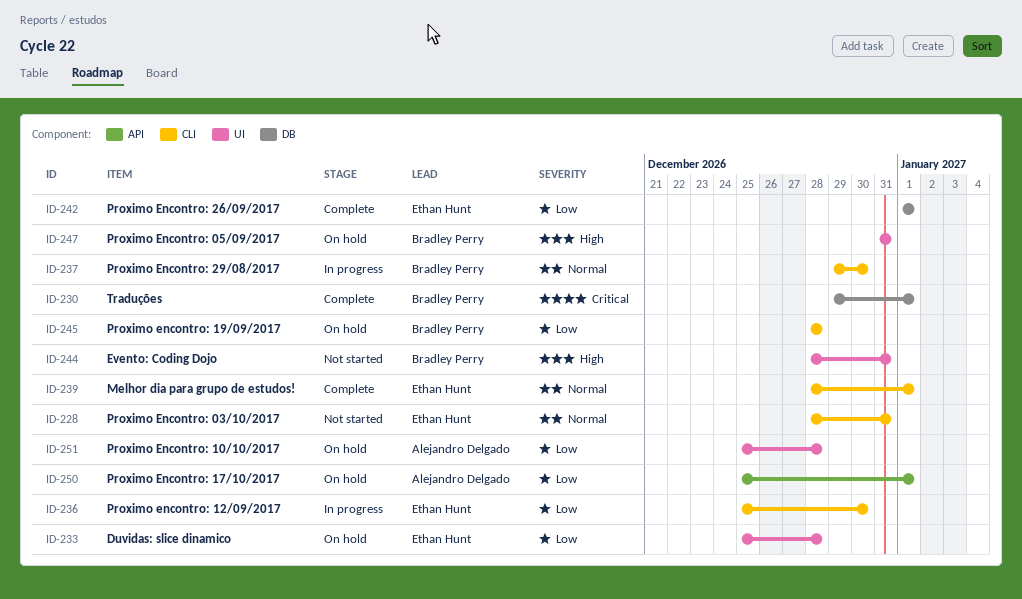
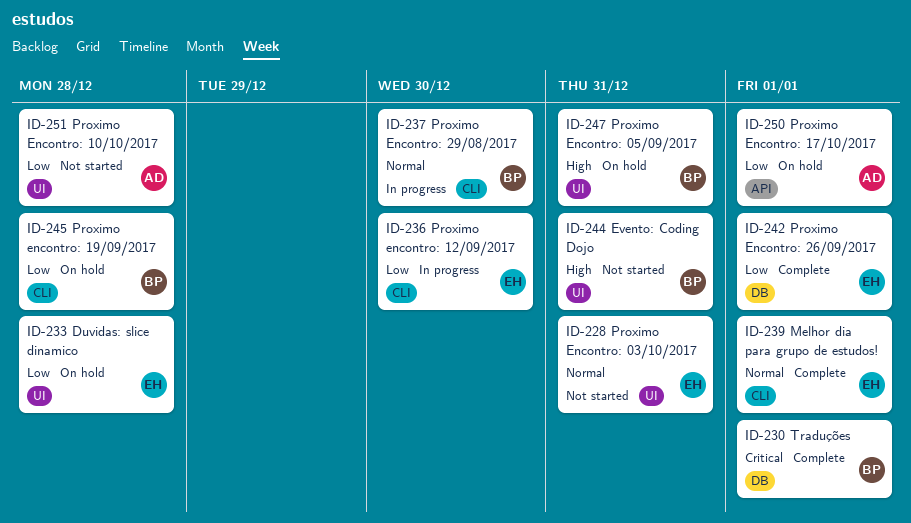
ID-228, label: CLI -> UI
ID-251, status: On hold -> Not started

